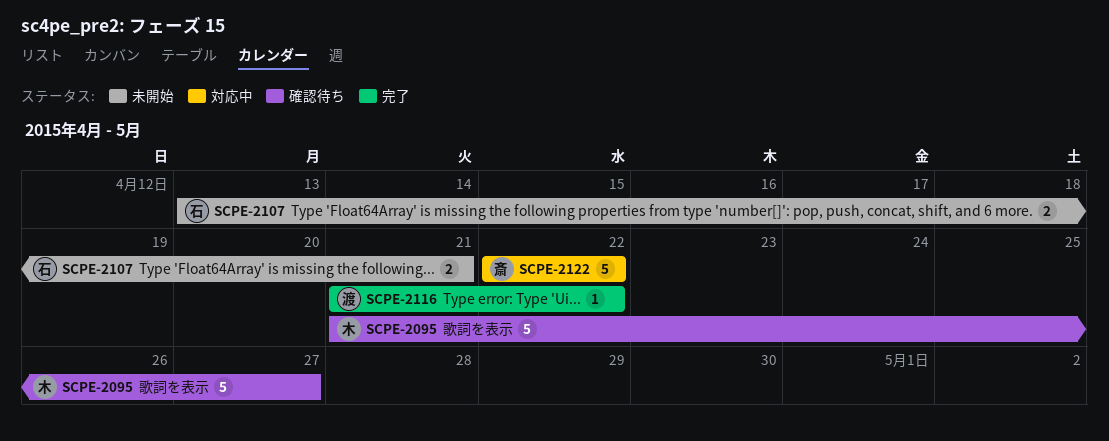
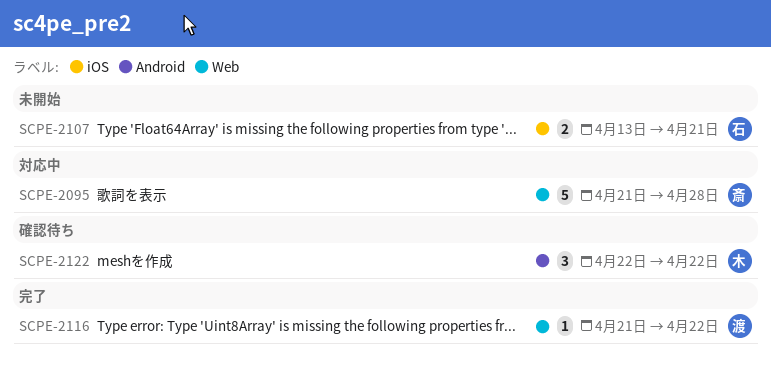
SCPE-2095, status: 確認待ち -> 対応中
SCPE-2095, owner: 木 -> 斎
SCPE-2095, due: Apr 27 -> Apr 28
SCPE-2122, status: 対応中 -> 確認待ち
SCPE-2122, owner: 斎 -> 木
SCPE-2122, estimate: 5 -> 3

